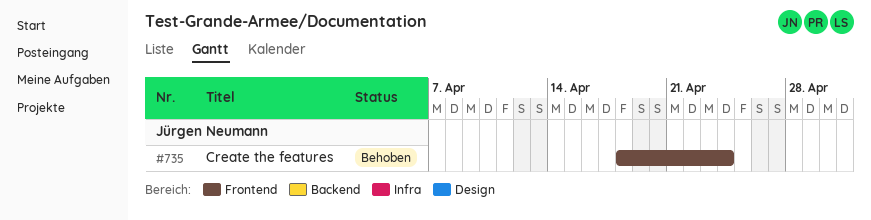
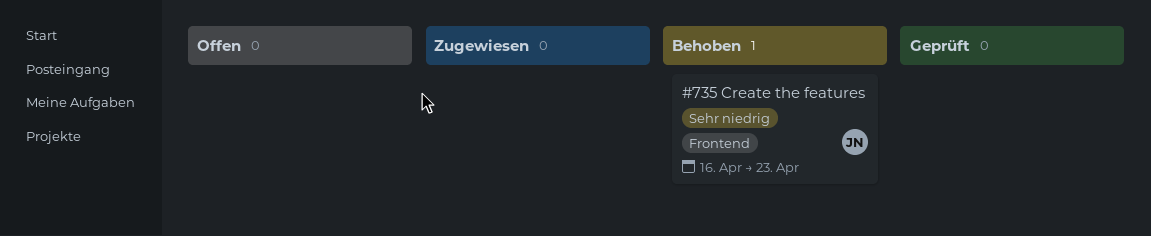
#735, start: Apr 18 -> Apr 16
#735, due: Apr 24 -> Apr 23

